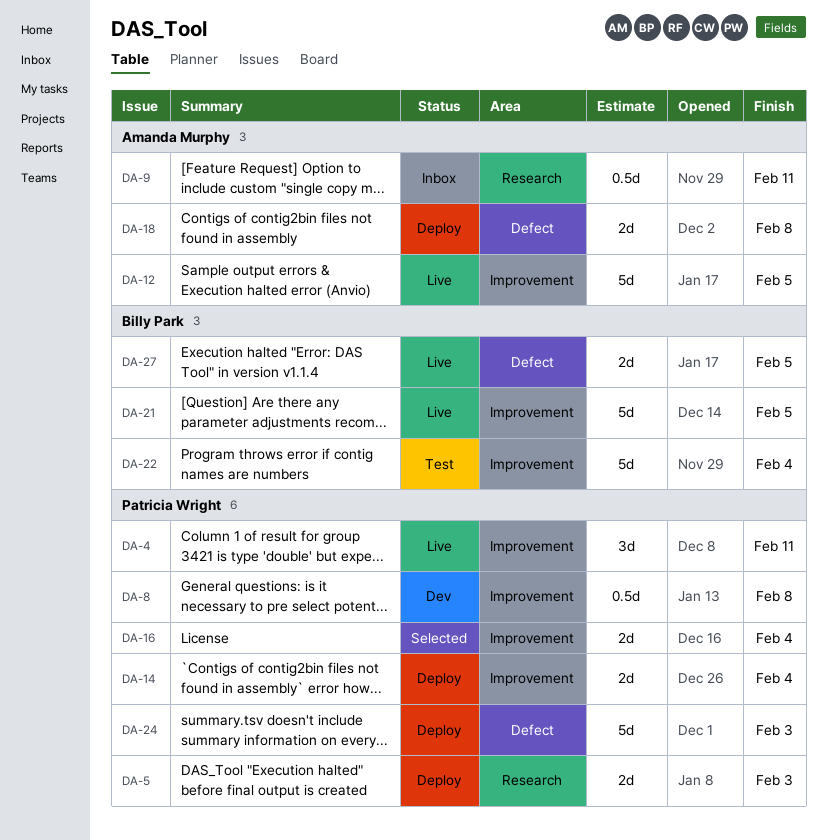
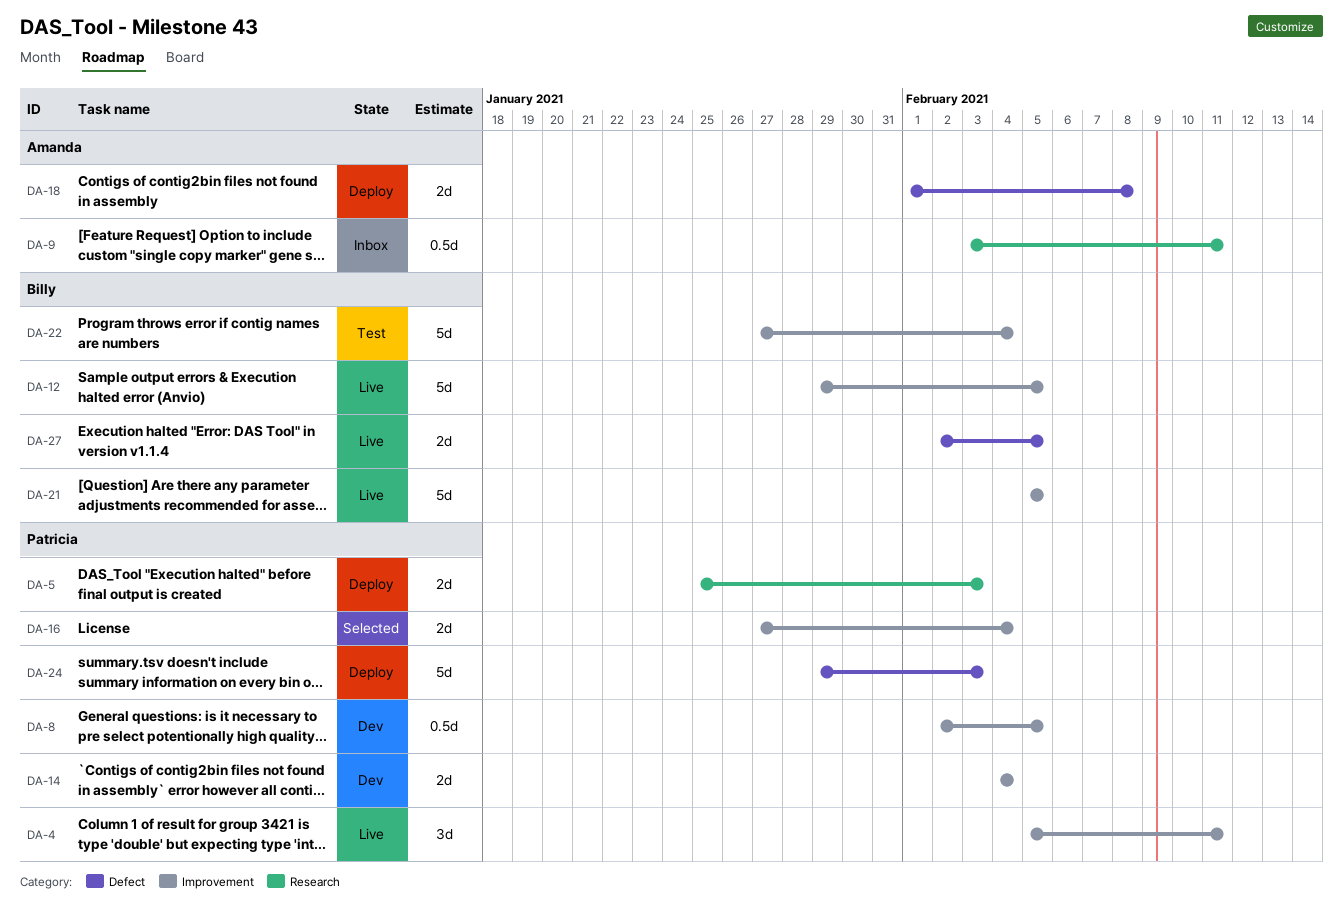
DA-8, due: Feb 8 -> Feb 5
DA-12, owner: Amanda Murphy -> Billy Park
DA-14, status: Deploy -> Dev

